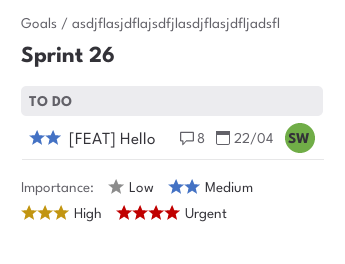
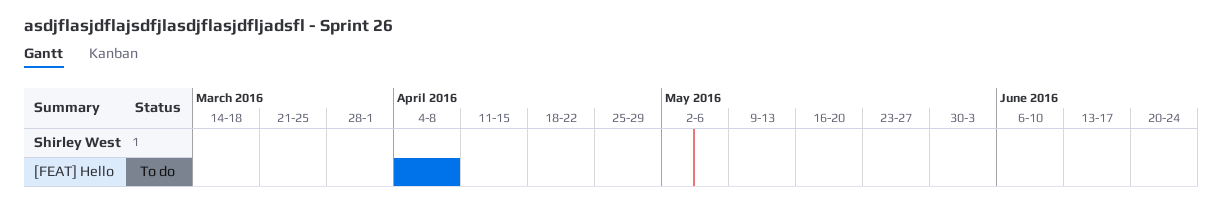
[FEAT] Hello, due: Apr 22 -> Apr 8

